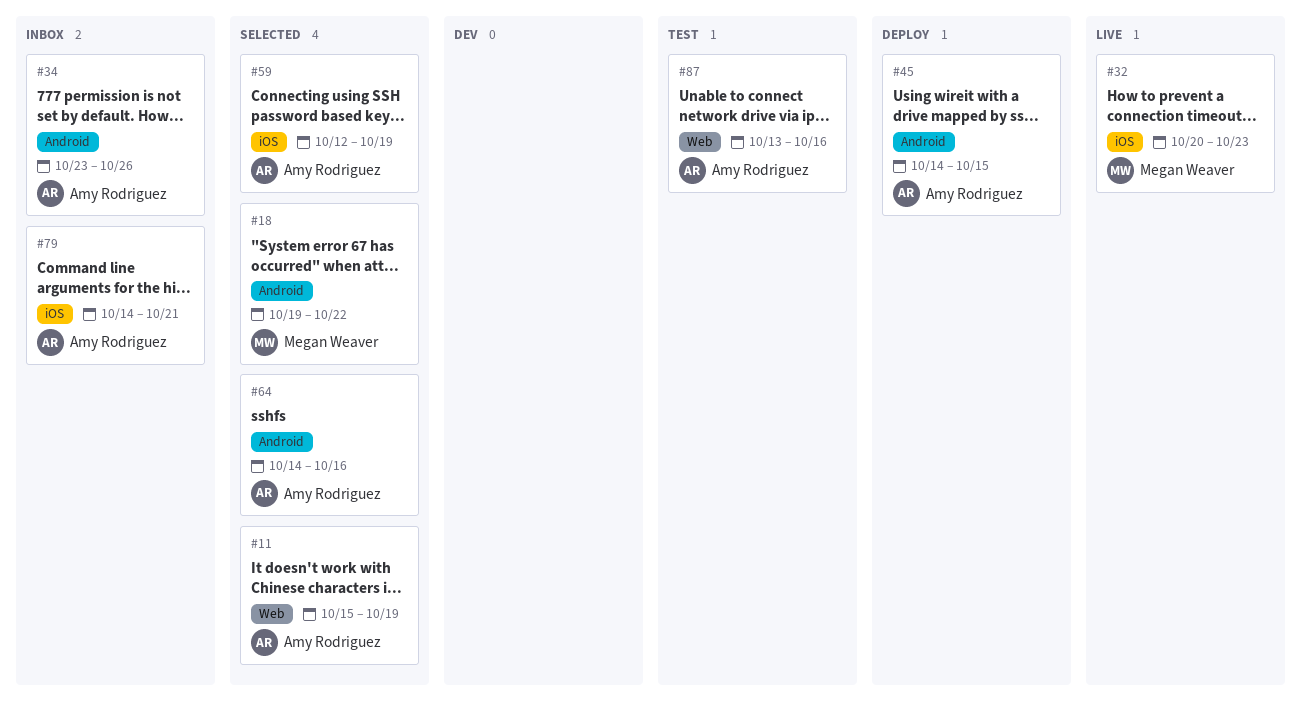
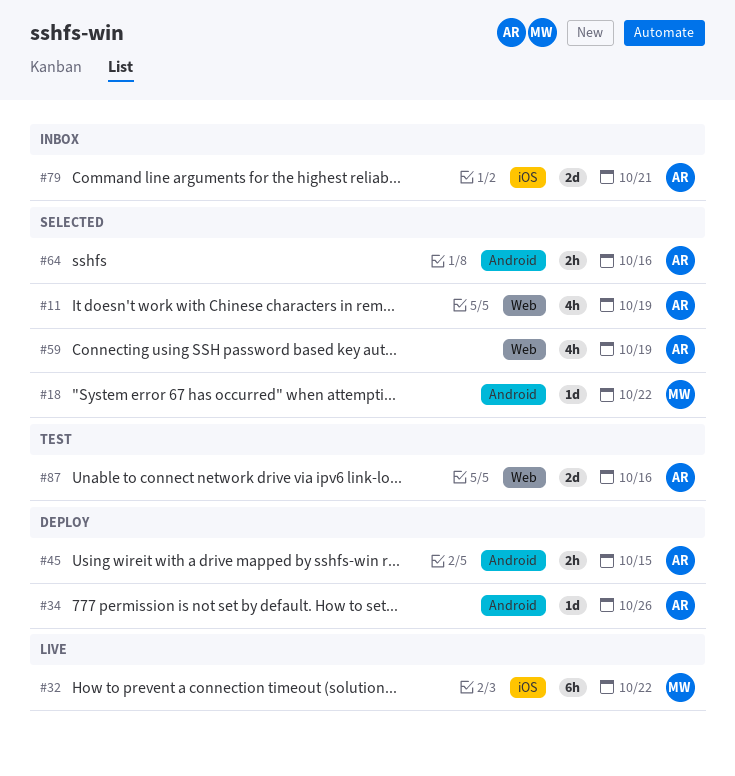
#32, due: Oct 23 -> Oct 22
#34, status: Inbox -> Deploy
#59, label: iOS -> Web

